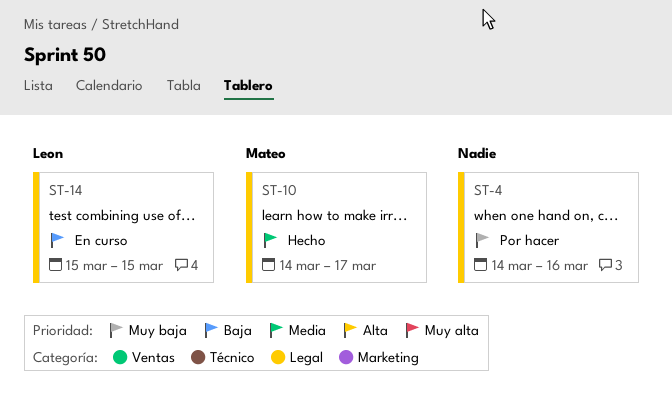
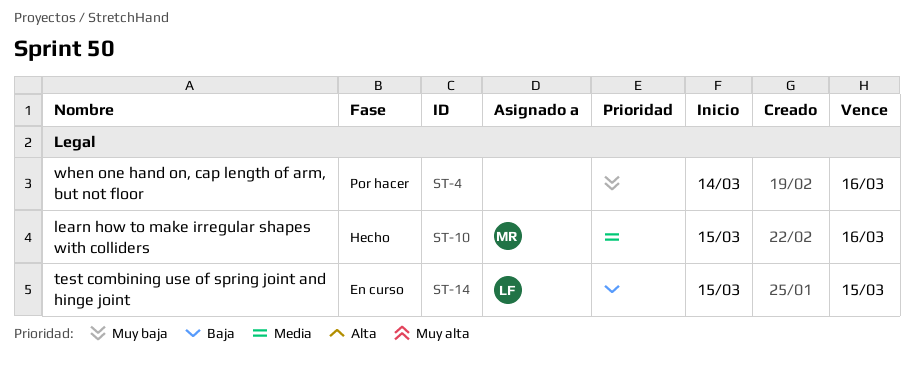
ST-10, start: Mar 14 -> Mar 15
ST-10, due: Mar 17 -> Mar 16

